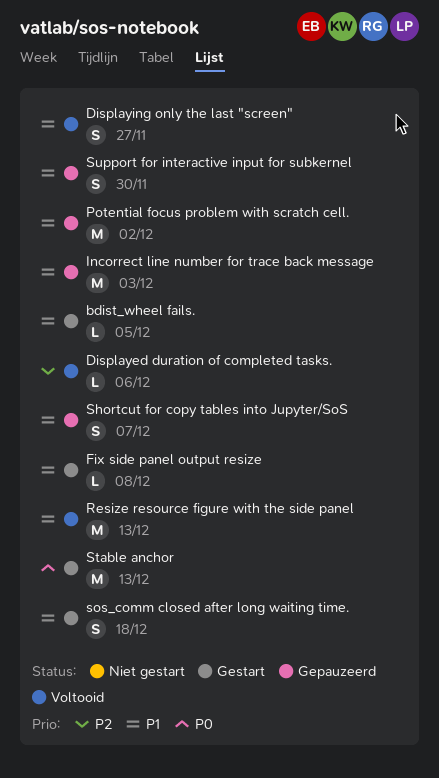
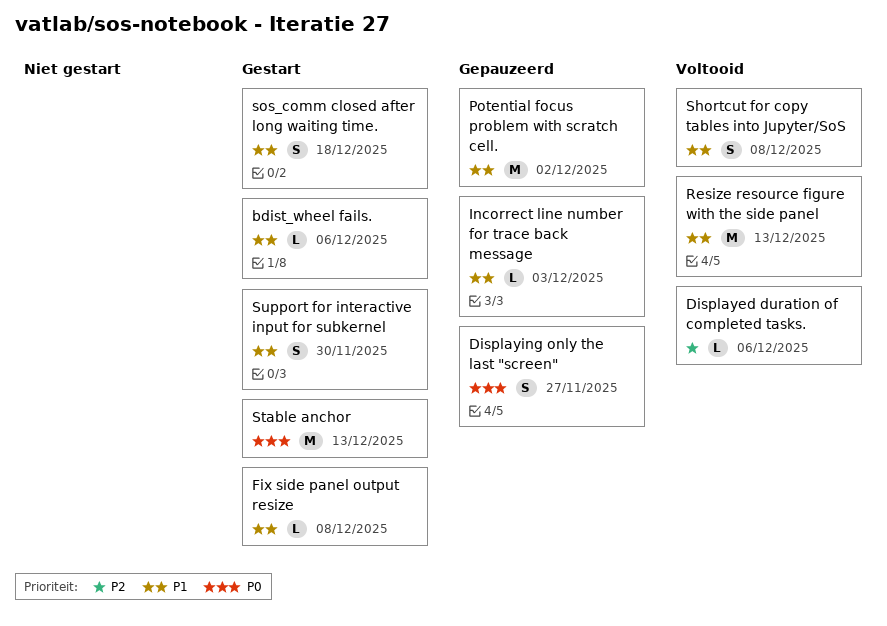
bdist_wheel fails., due: Dec 5 -> Dec 6
Displaying only the last "screen", status: Voltooid -> Gepauzeerd
Displaying only the last "screen", priority: P1 -> P0
Incorrect line number for trace back message, estimate: M -> L
Shortcut for copy tables into Jupyter/SoS, status: Gepauzeerd -> Voltooid
Shortcut for copy tables into Jupyter/SoS, due: Dec 7 -> Dec 8
Support for interactive input for subkernel, status: Gepauzeerd -> Gestart

